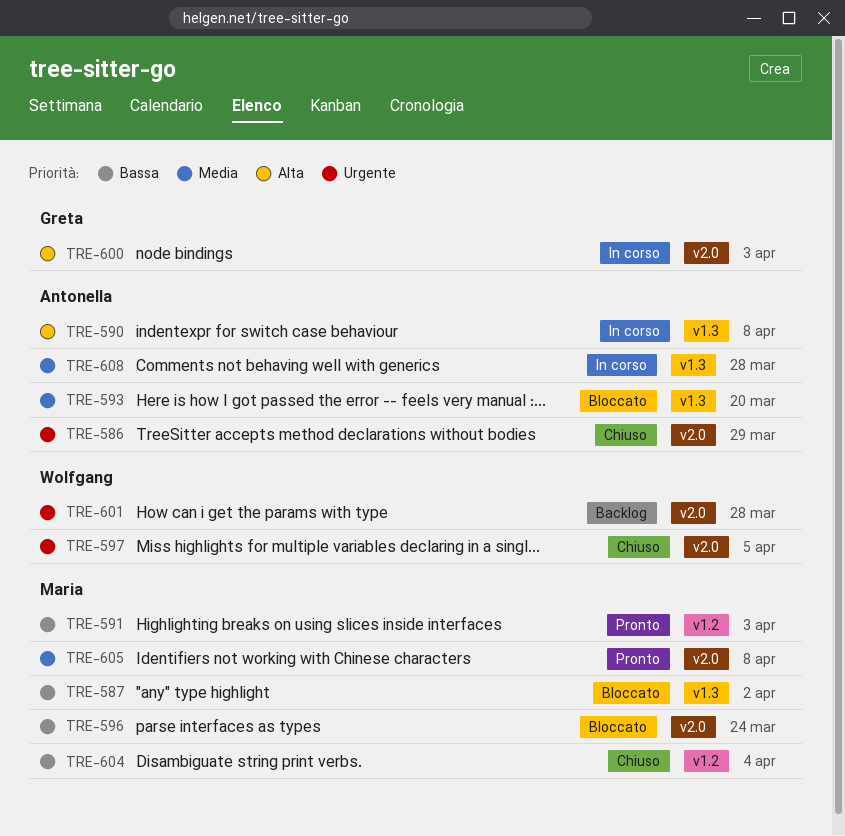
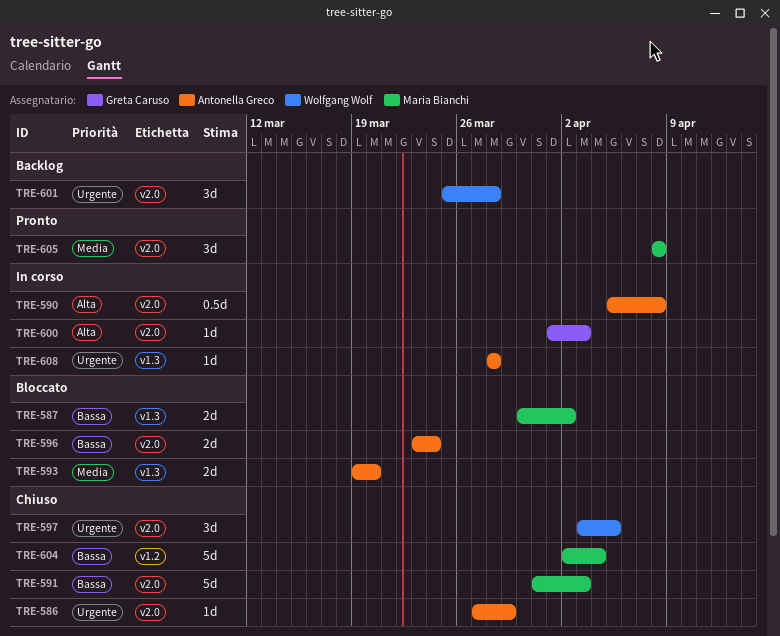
TRE-590, label: v1.3 -> v2.0
TRE-591, status: Pronto -> Chiuso
TRE-591, label: v1.2 -> v2.0
TRE-596, owner: Maria Bianchi -> Antonella Greco
TRE-608, priority: Media -> Urgente

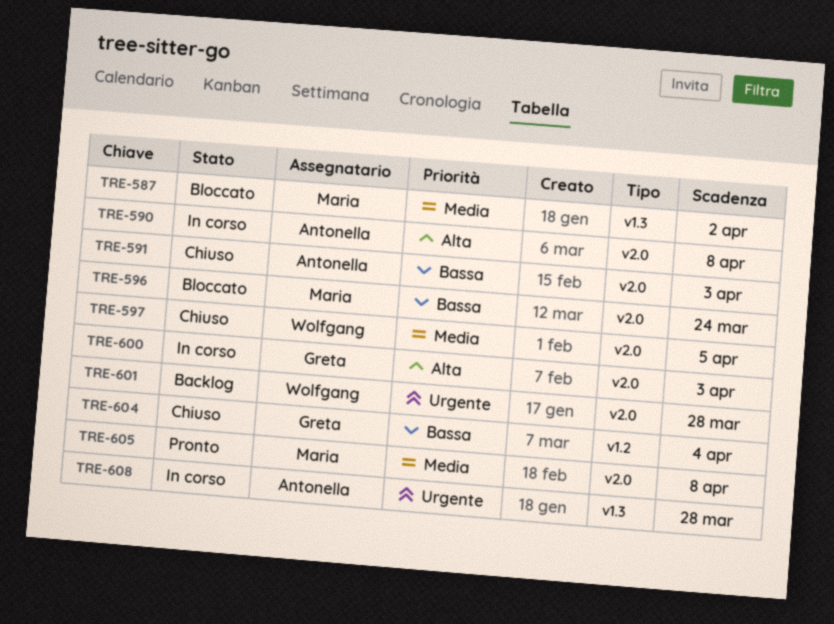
TRE-586: present -> none
TRE-587, priority: Bassa -> Media
TRE-591, owner: Maria Bianchi -> Antonella Greco
TRE-593: present -> none
TRE-596, owner: Antonella Greco -> Maria Bianchi
TRE-597, priority: Urgente -> Media
TRE-604, owner: Maria Bianchi -> Greta Caruso

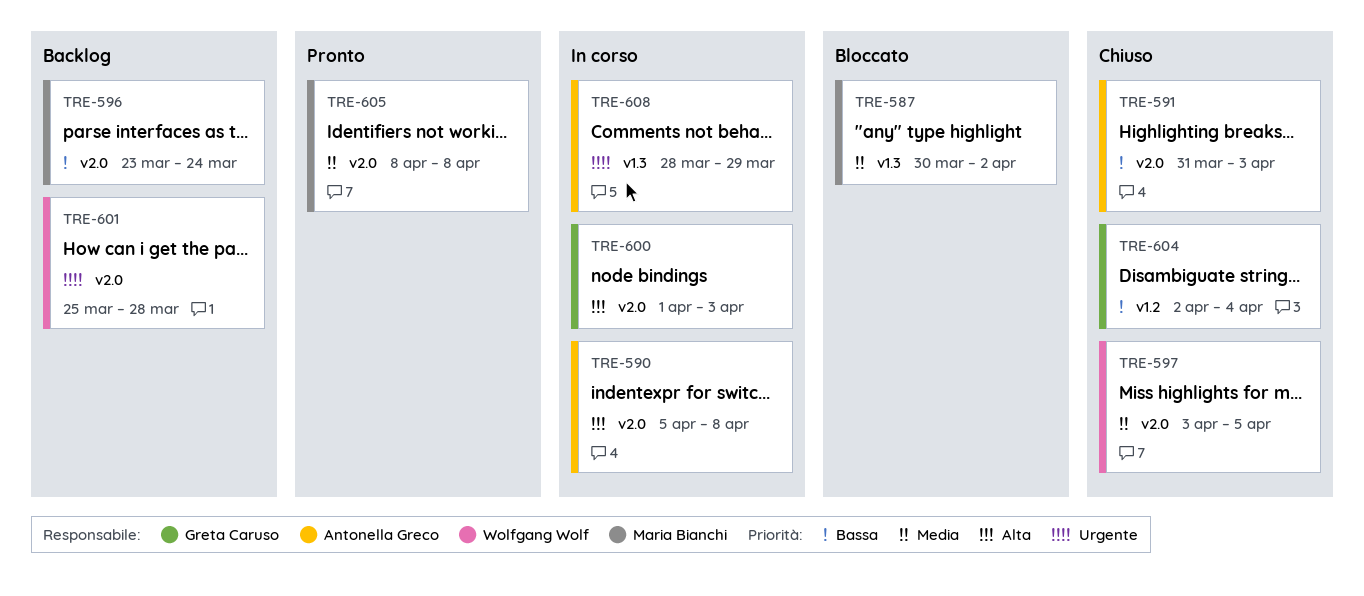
TRE-596, status: Bloccato -> Backlog
TRE-608, due: Mar 28 -> Mar 29

